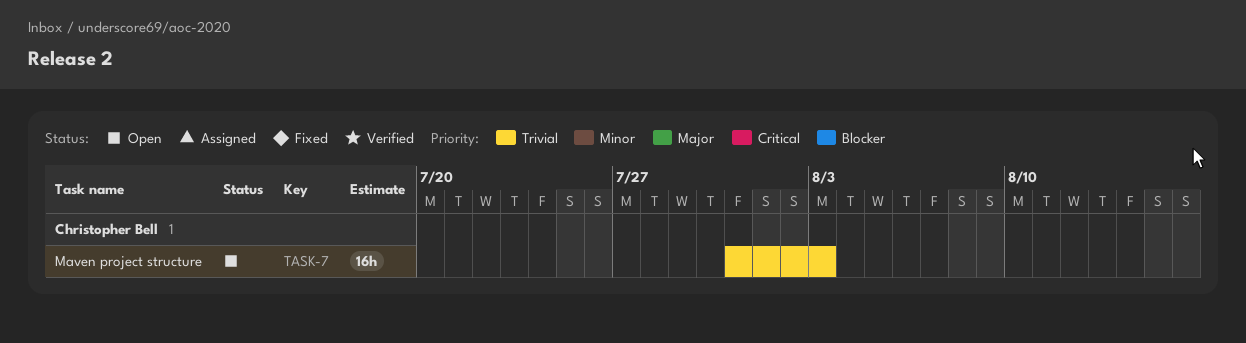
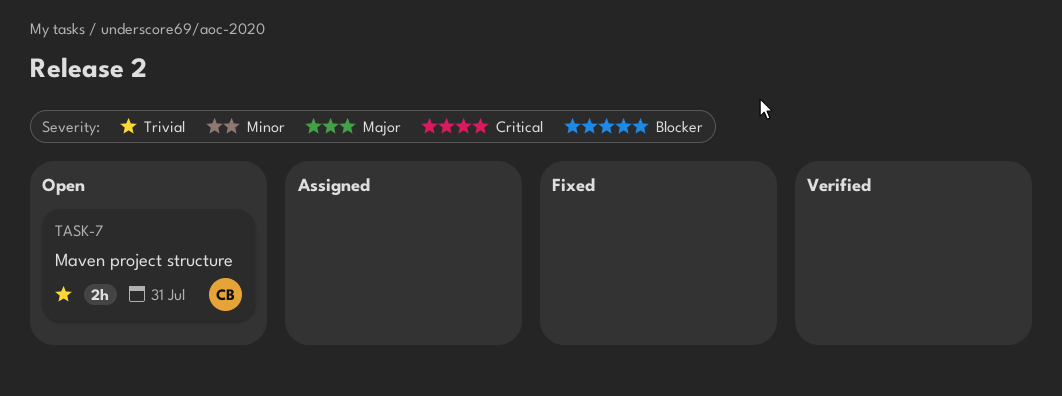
TASK-7, estimate: 16h -> 2h
TASK-7, due: Aug 3 -> Jul 31

